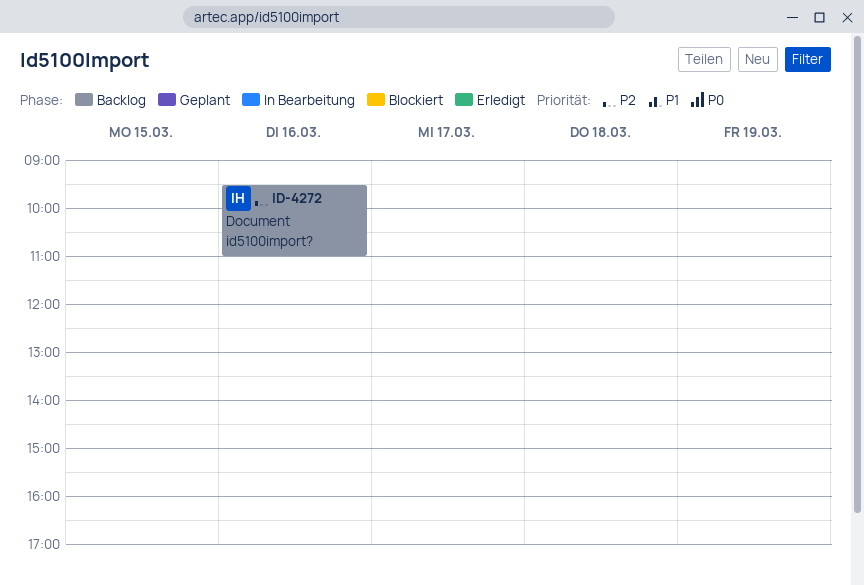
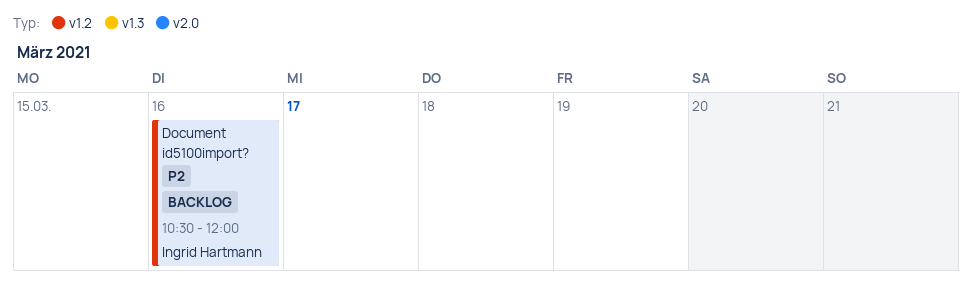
Document id5100import?, begins: 09:30 -> 10:30
Document id5100import?, ends: 11:00 -> 12:00

